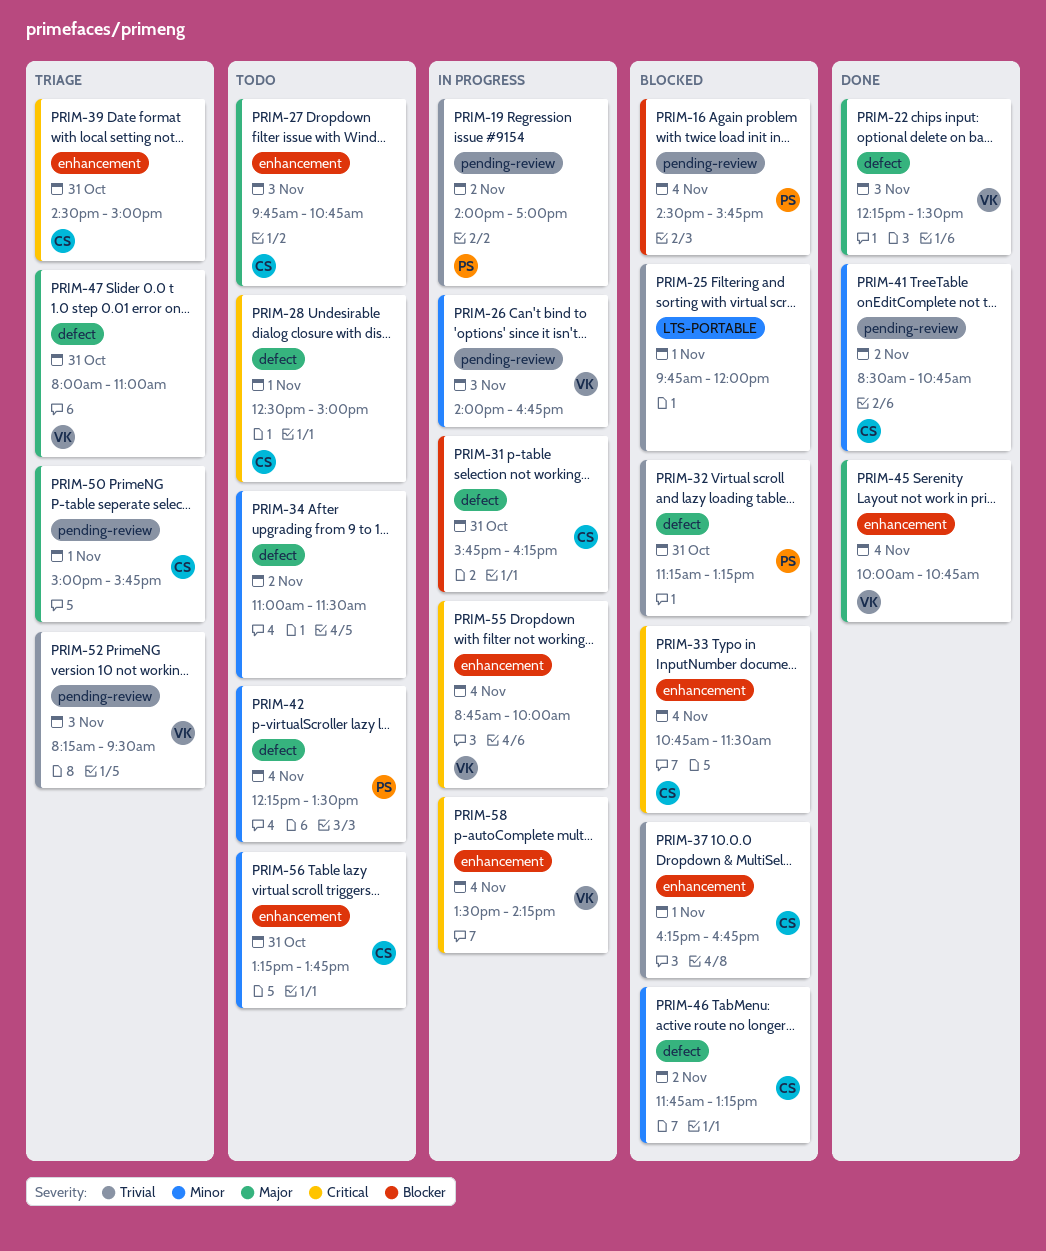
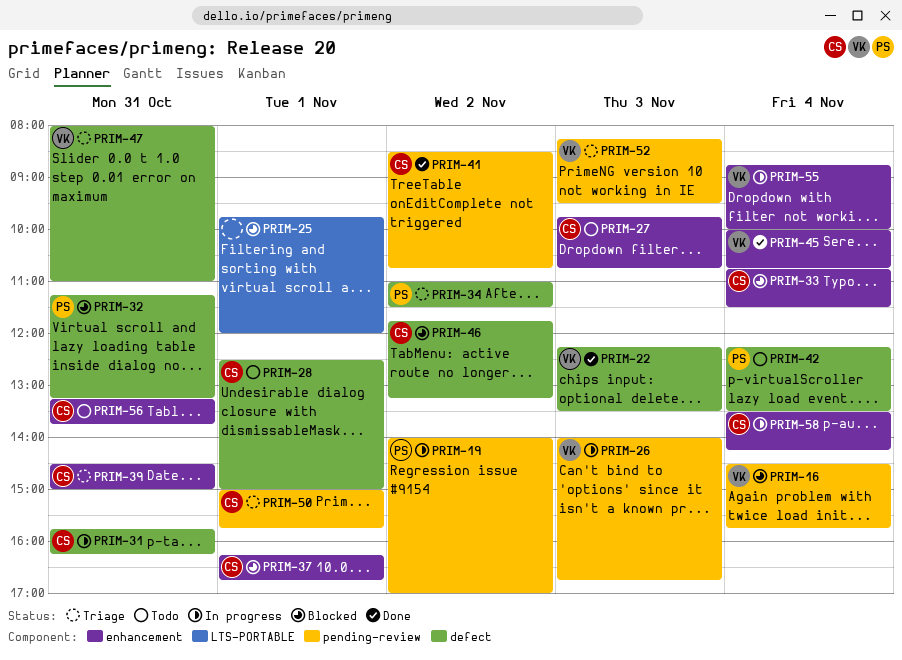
PRIM-16, owner: PS -> VK
PRIM-34, status: Todo -> Triage
PRIM-34, owner: none -> PS
PRIM-58, owner: VK -> CS

